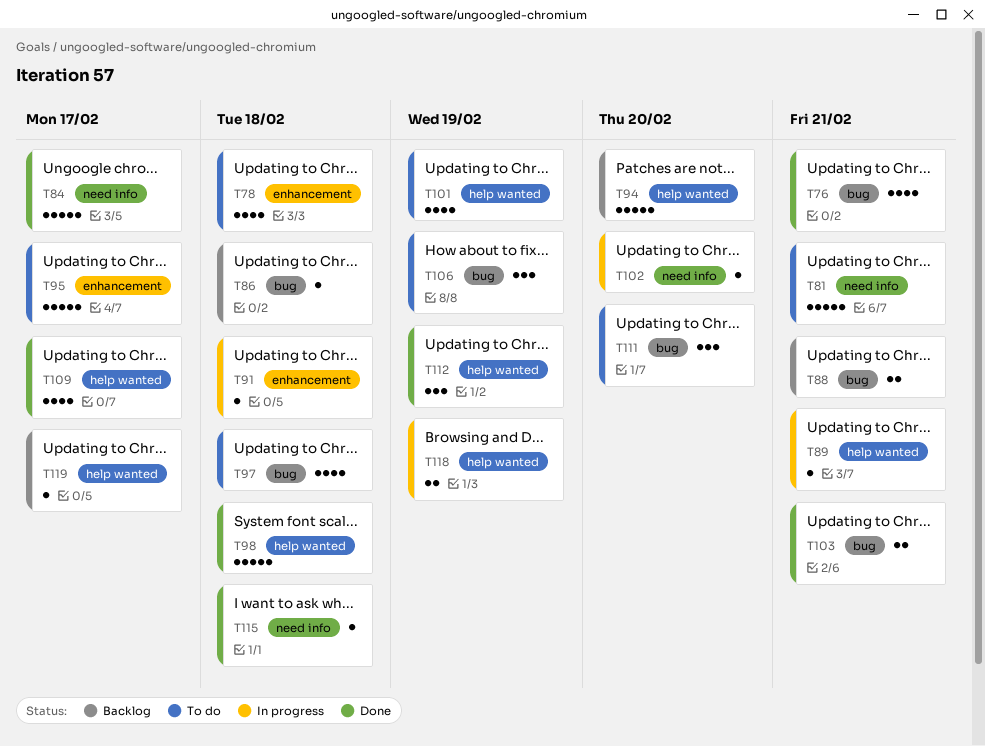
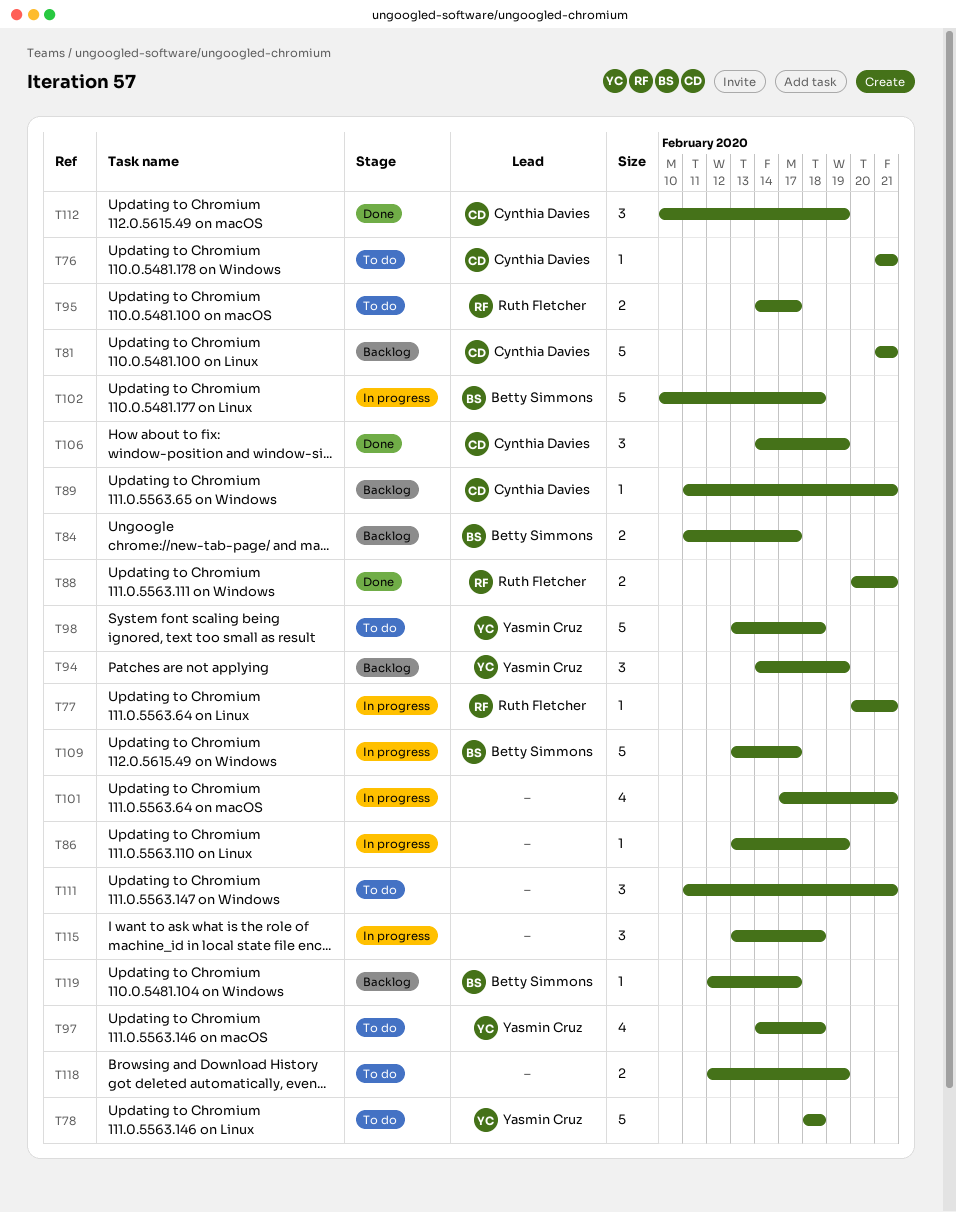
T76, status: Done -> To do
T76, estimate: 4 -> 1
T77: none -> present
T78, estimate: 4 -> 5
T81, status: To do -> Backlog
T84, status: Done -> Backlog
T84, estimate: 5 -> 2
T86, status: Backlog -> In progress
T86, due: Feb 18 -> Feb 19
T88, status: Backlog -> Done
T89, status: In progress -> Backlog
T91: present -> none
T94, estimate: 5 -> 3
T94, due: Feb 20 -> Feb 19
T95, estimate: 5 -> 2
T98, status: Done -> To do
T101, status: To do -> In progress
T101, due: Feb 19 -> Feb 21
T102, estimate: 1 -> 5
T102, due: Feb 20 -> Feb 18
T103: present -> none
T106, status: To do -> Done
T109, status: Done -> In progress
T109, estimate: 4 -> 5
T111, due: Feb 20 -> Feb 21
T115, status: Done -> In progress
T115, estimate: 1 -> 3
T118, status: In progress -> To do

